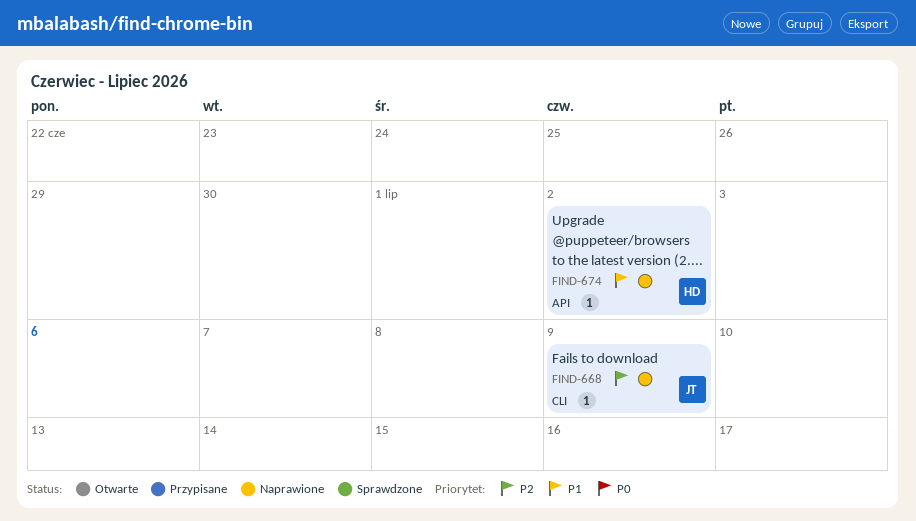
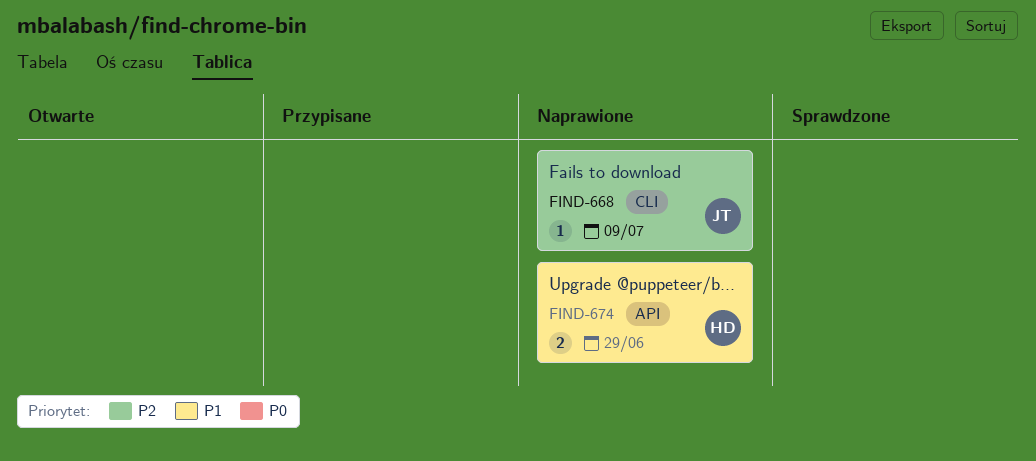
FIND-674, estimate: 1 -> 2
FIND-674, due: Jul 2 -> Jun 29

